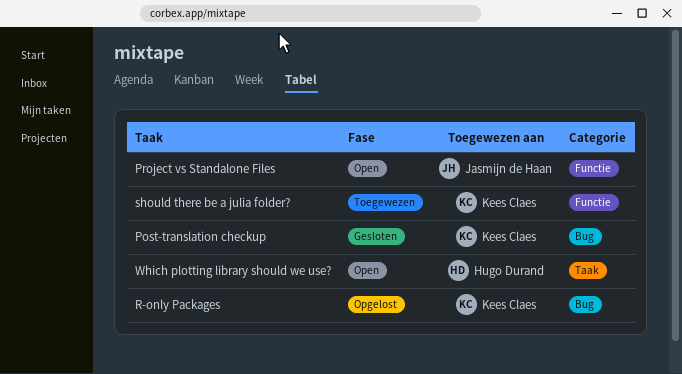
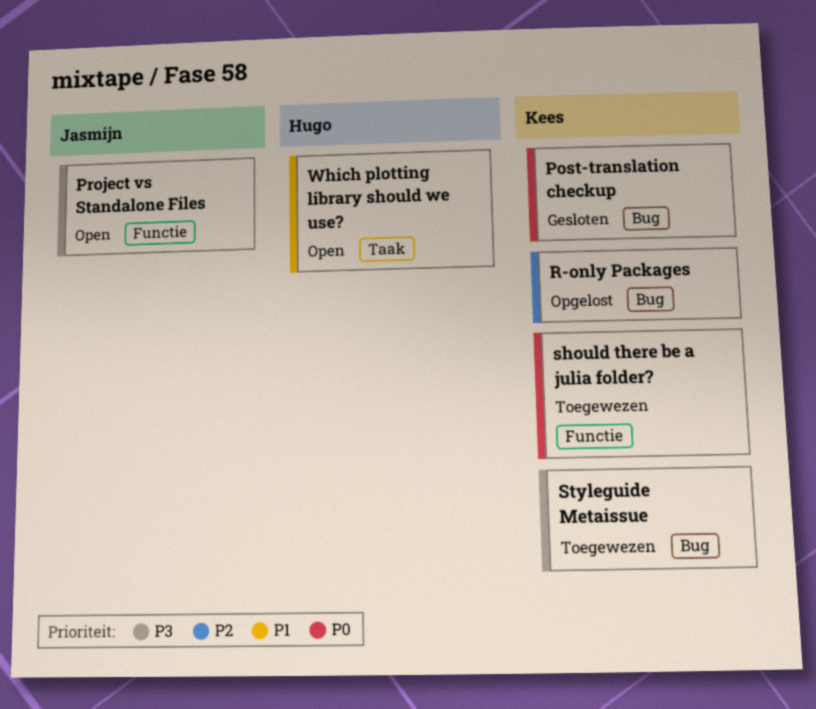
Styleguide Metaissue: none -> present

